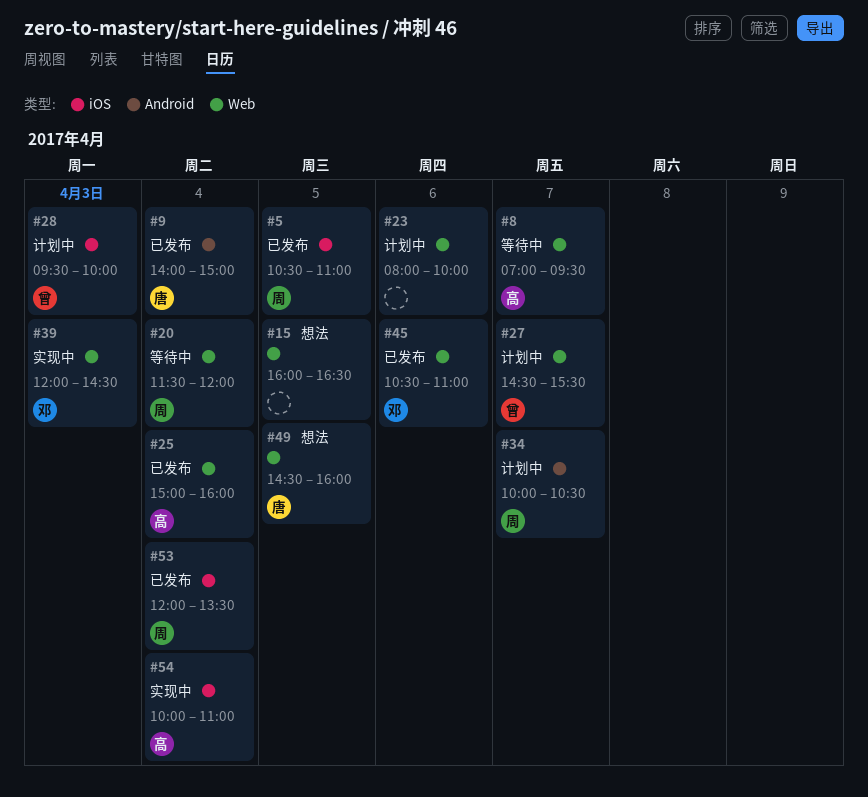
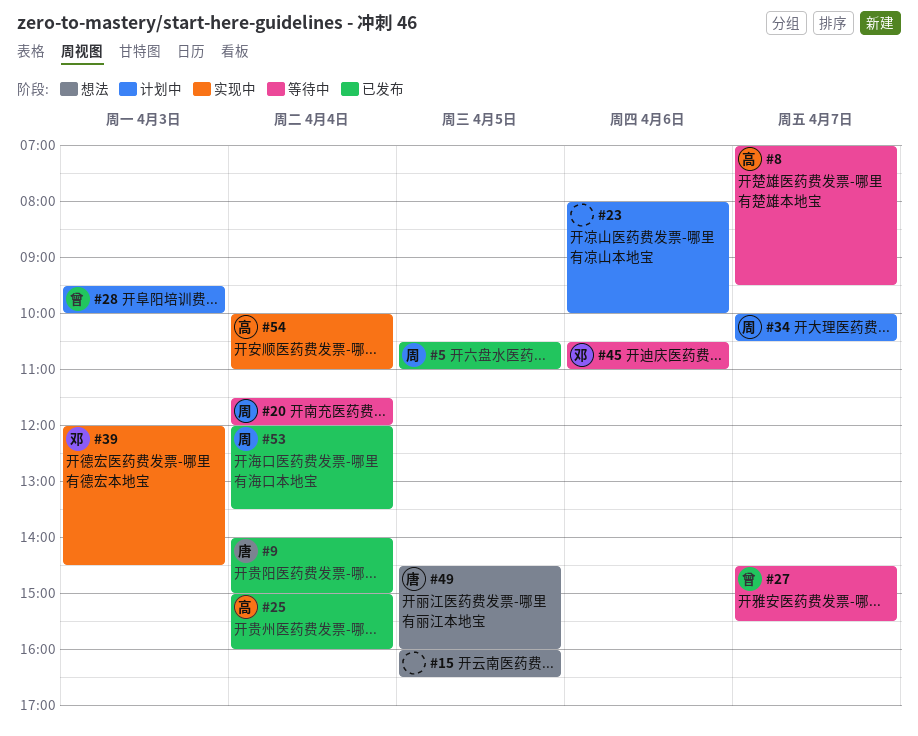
#27, status: 计划中 -> 等待中
#45, status: 已发布 -> 等待中

